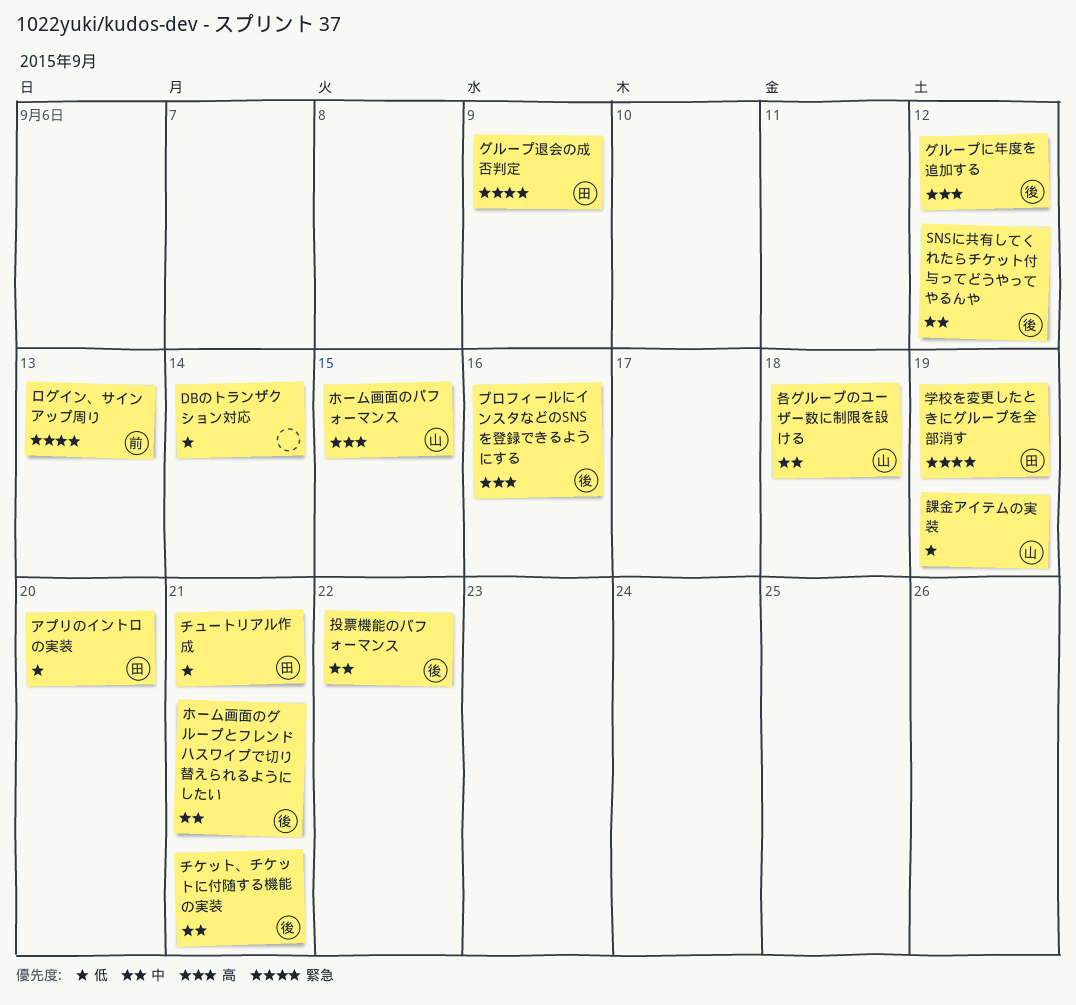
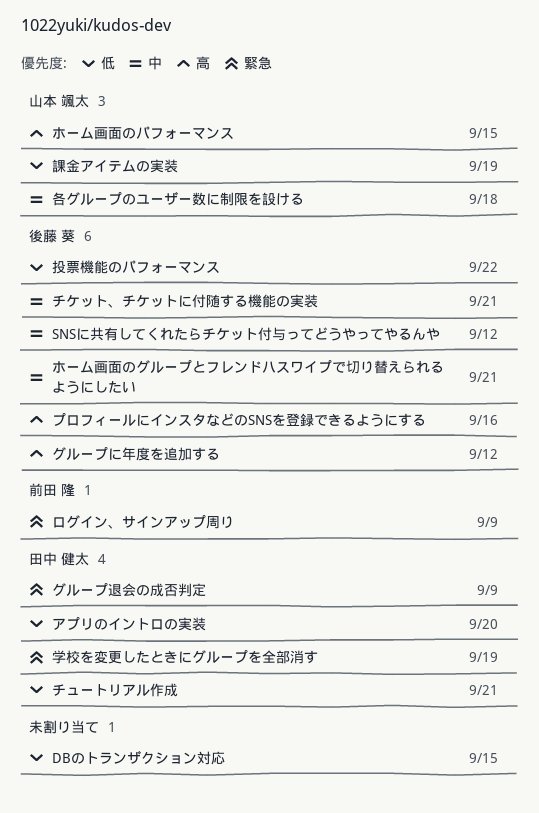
DBのトランザクション対応, due: Sep 14 -> Sep 15
ログイン、サインアップ周り, due: Sep 13 -> Sep 9
投票機能のパフォーマンス, priority: 中 -> 低

